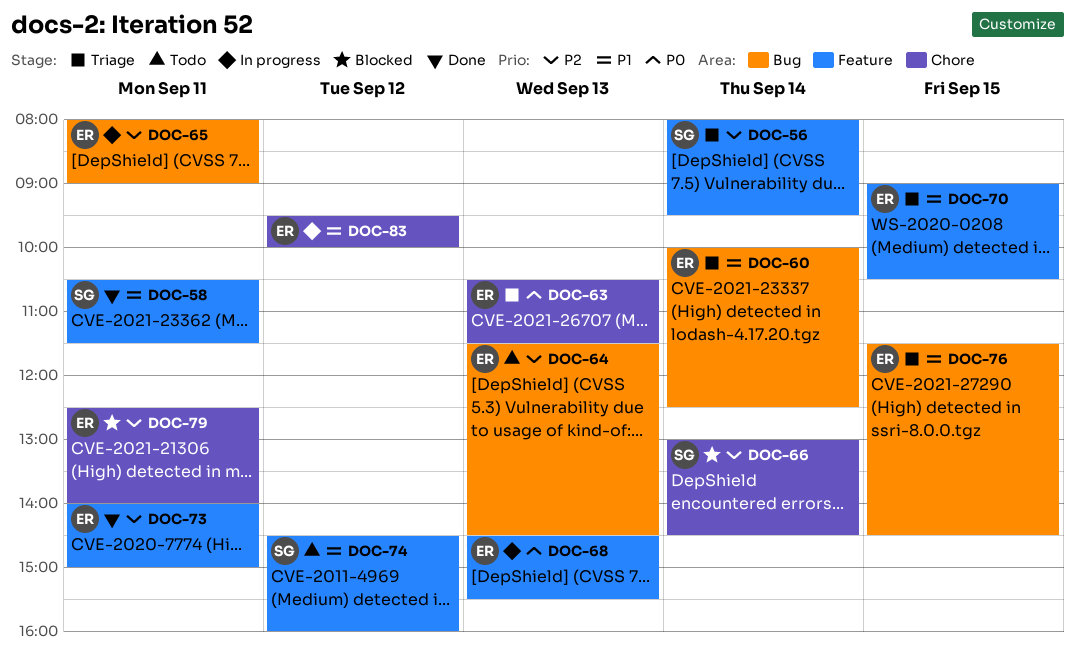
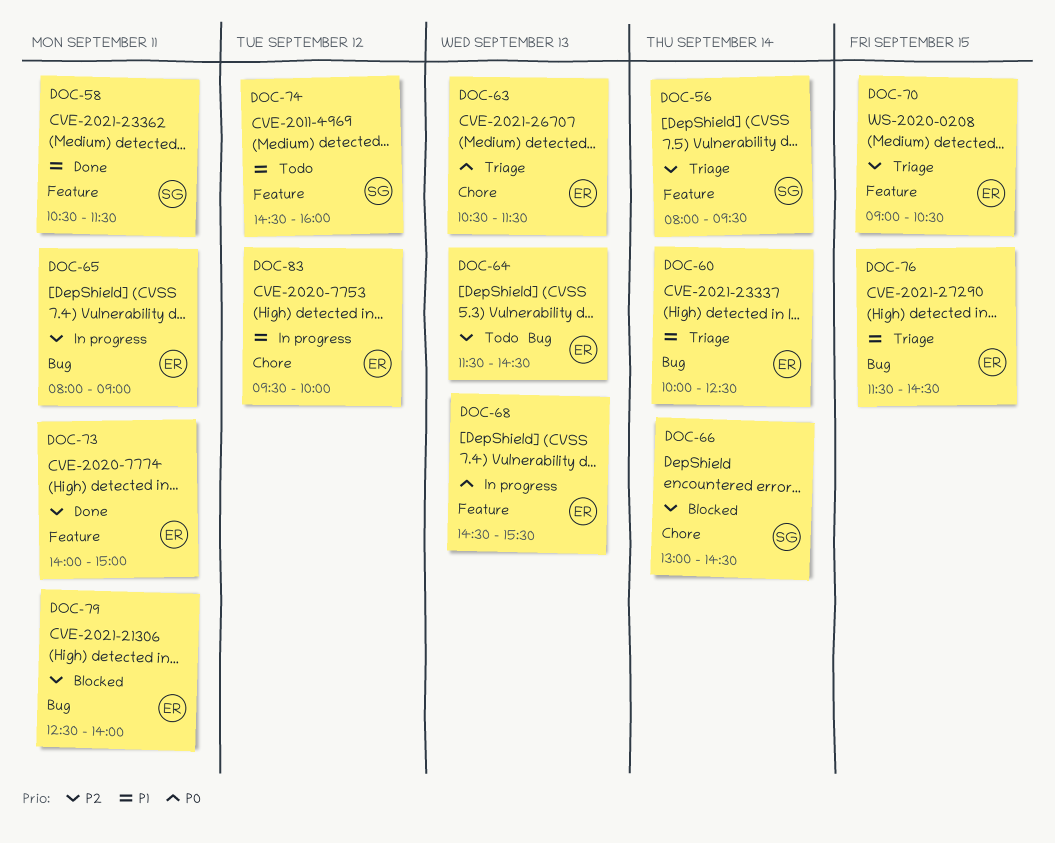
DOC-70, priority: P1 -> P2
DOC-79, label: Chore -> Bug

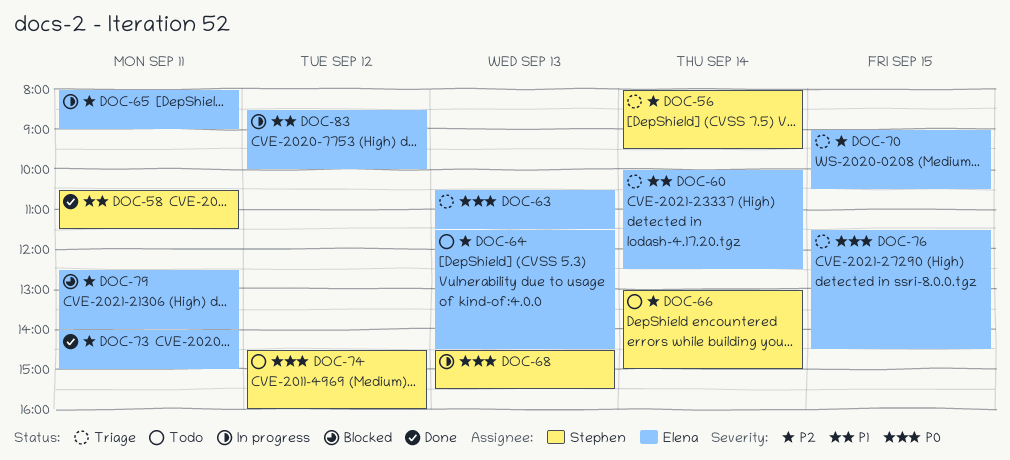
DOC-66, status: Blocked -> Todo
DOC-66, ends: 14:30 -> 15:00
DOC-68, owner: Elena -> Stephen
DOC-74, priority: P1 -> P0
DOC-76, priority: P1 -> P0
DOC-83, begins: 09:30 -> 08:30

